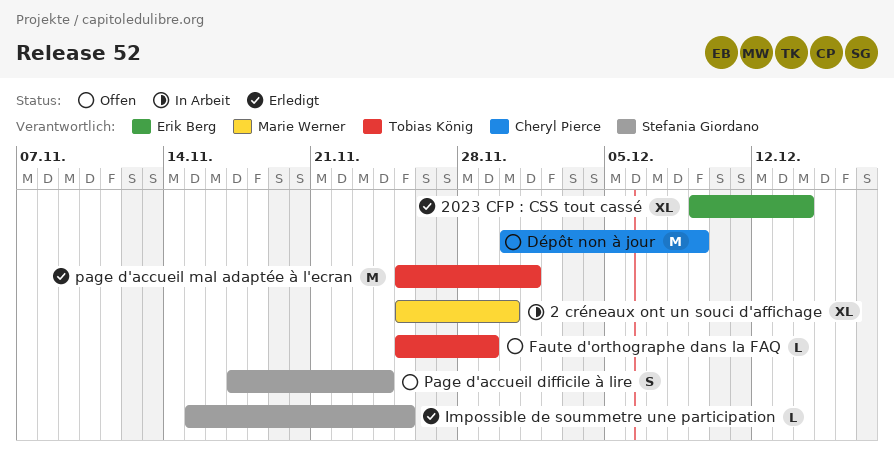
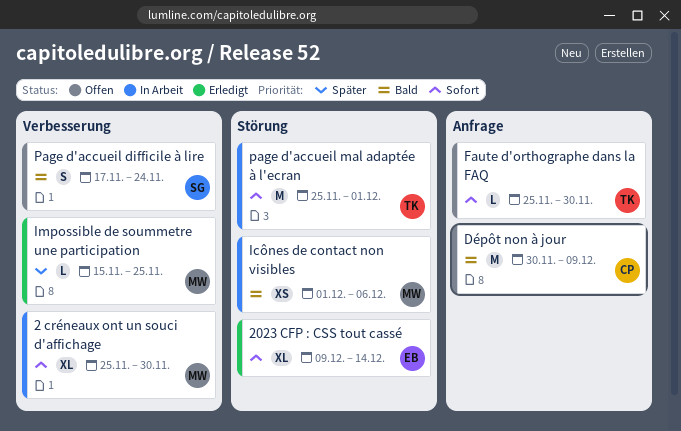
Faute d'orthographe dans la FAQ, due: Nov 29 -> Nov 30
Icônes de contact non visibles: none -> present
Impossible de soummetre une participation, owner: Stefania Giordano -> Marie Werner
page d'accueil mal adaptée à l'ecran, status: Erledigt -> In Arbeit

